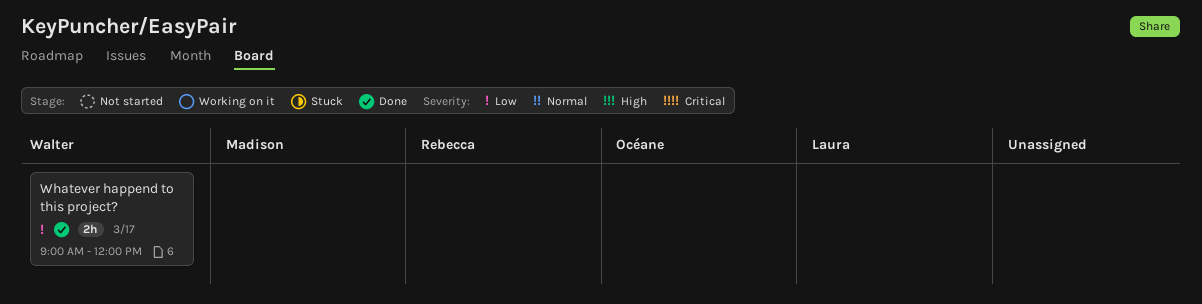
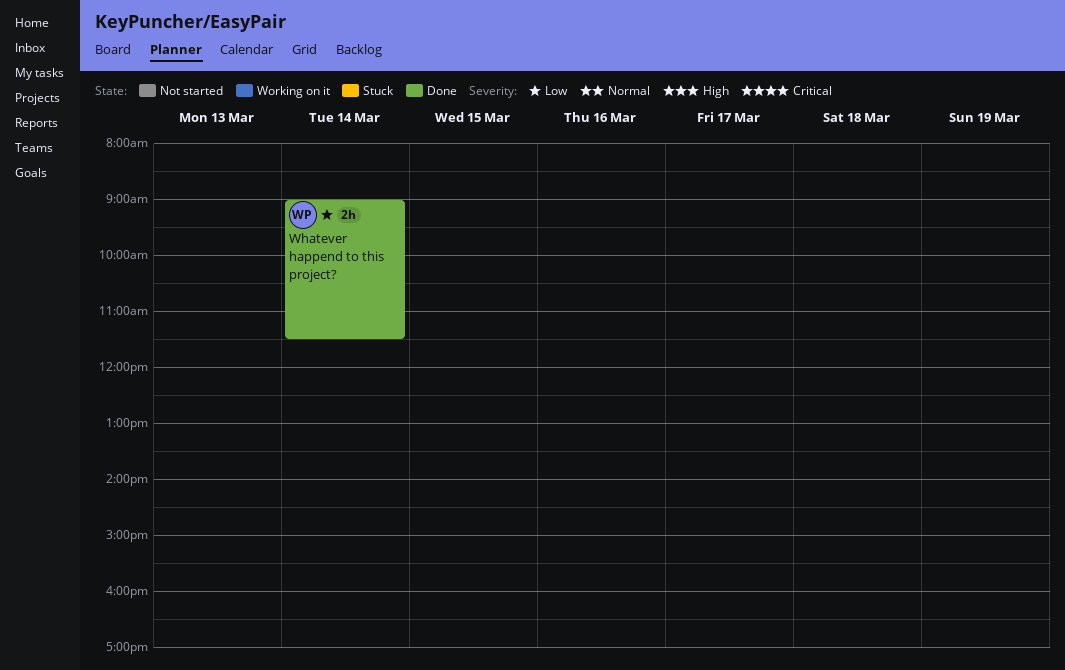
Whatever happend to this project?, day: Mar 17 -> Mar 14
Whatever happend to this project?, ends: 12:00 -> 11:30

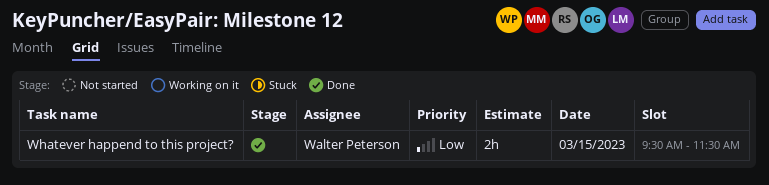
Whatever happend to this project?, day: Mar 14 -> Mar 15
Whatever happend to this project?, begins: 09:00 -> 09:30

